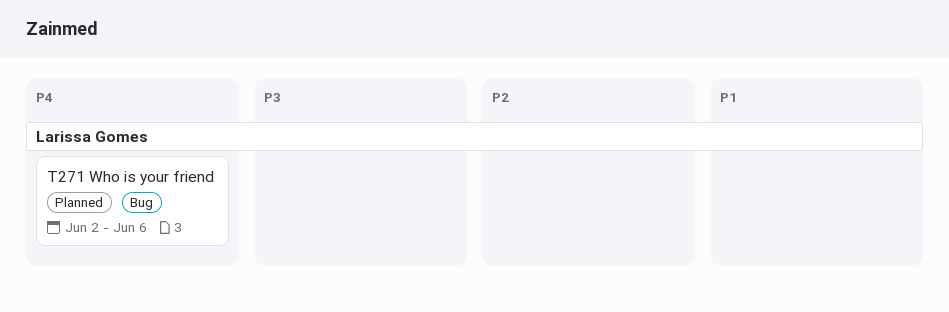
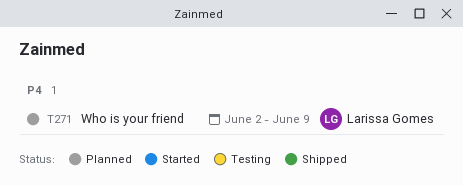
T271, due: Jun 6 -> Jun 9

